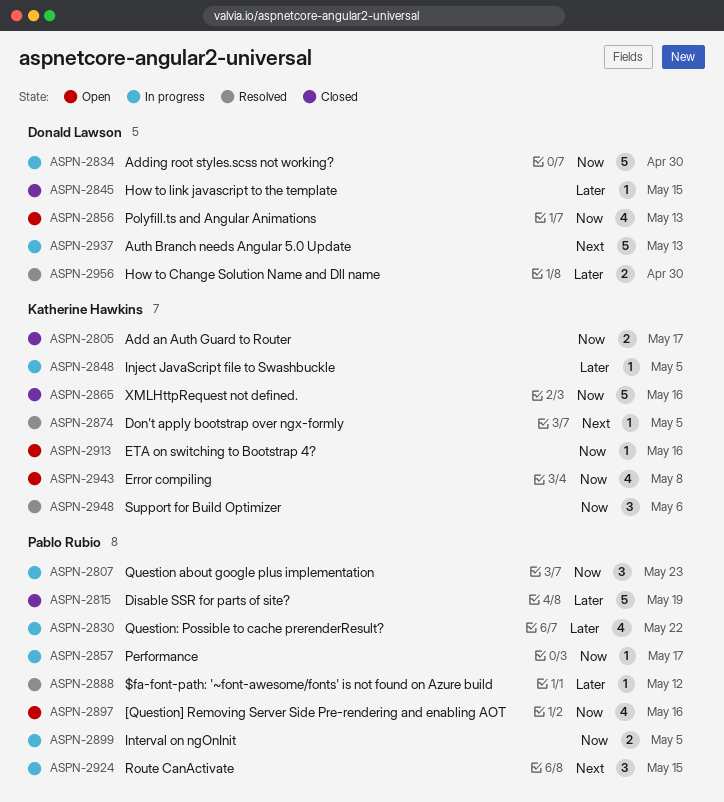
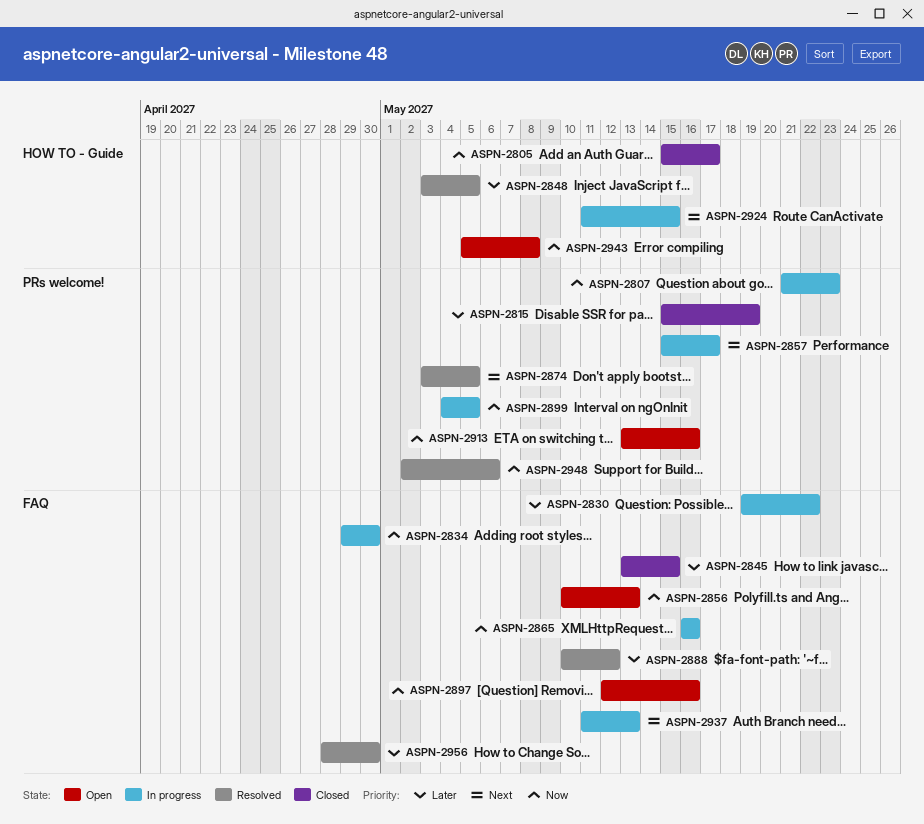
ASPN-2848, status: In progress -> Resolved
ASPN-2857, priority: Now -> Next
ASPN-2865, status: Closed -> In progress

